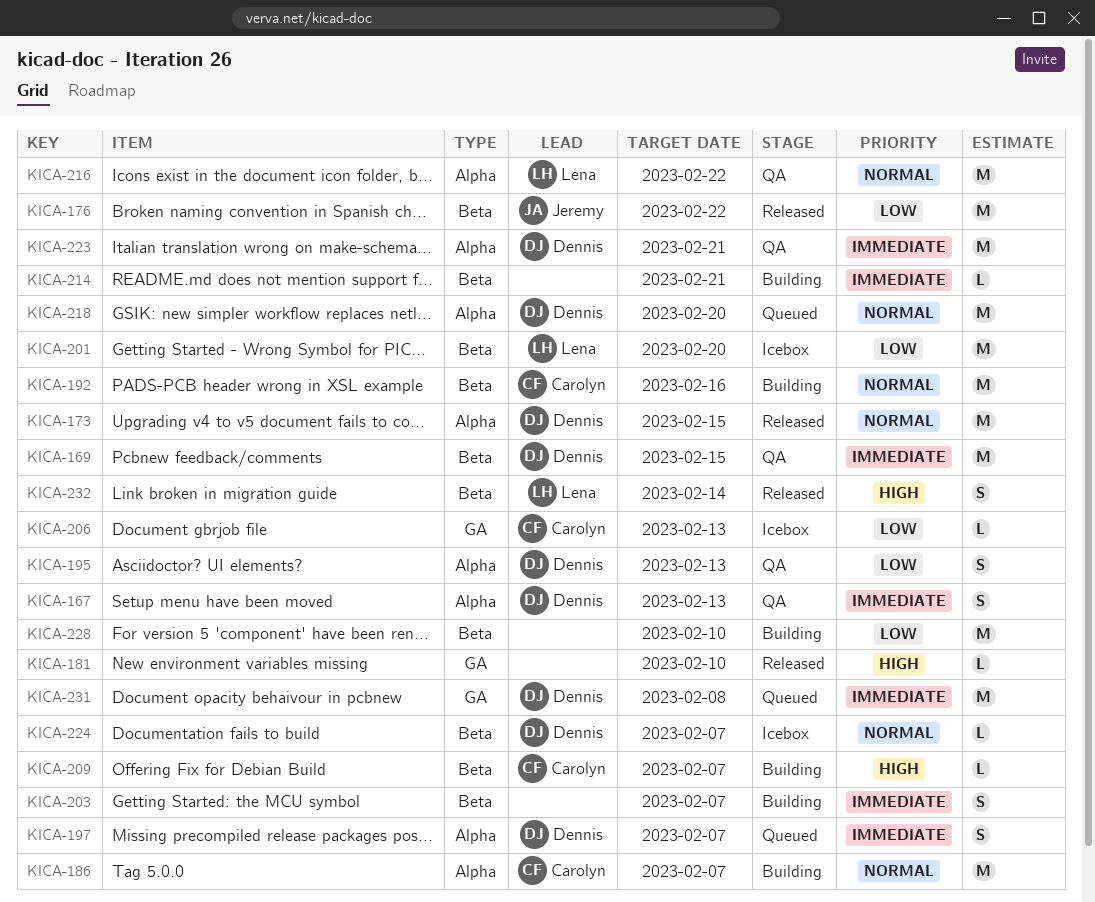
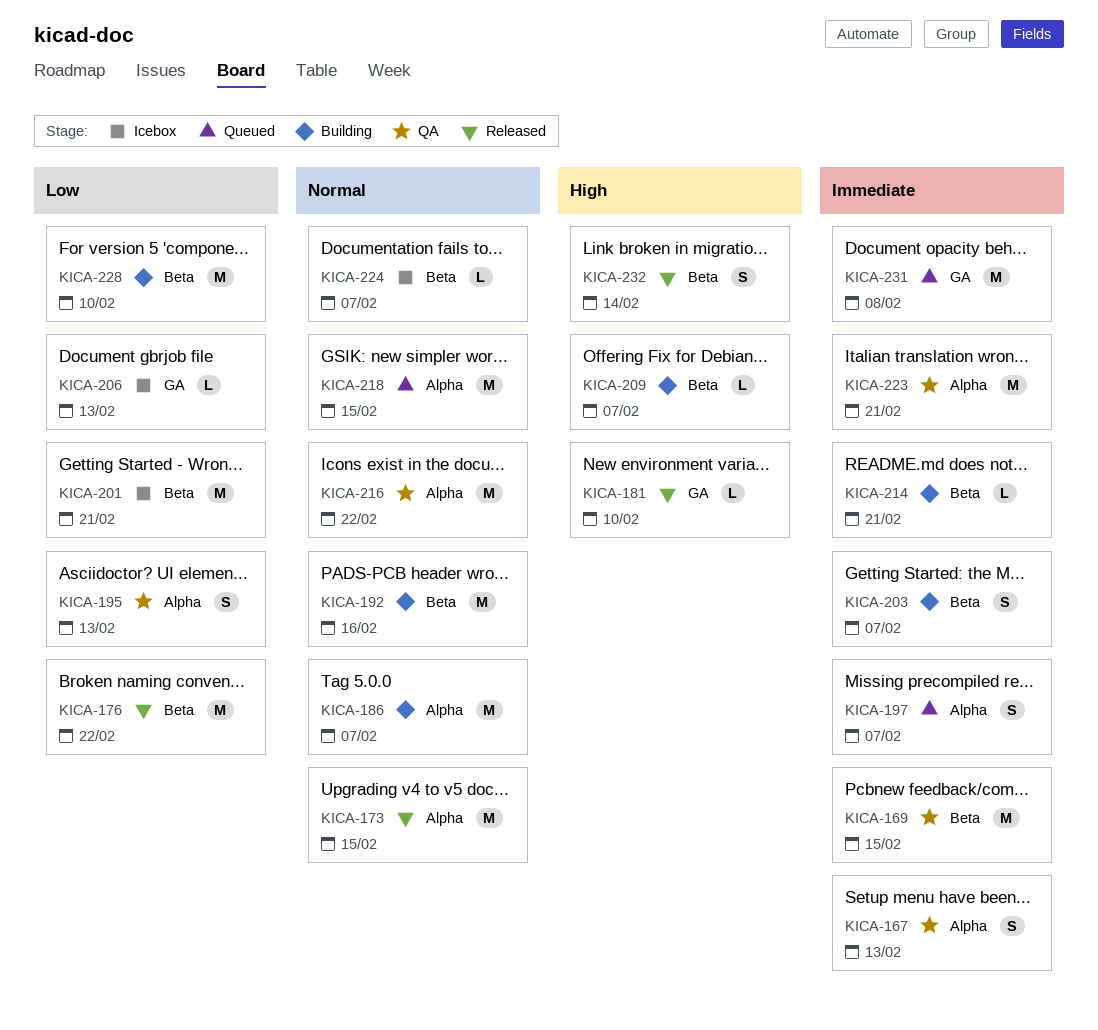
KICA-201, due: Feb 20 -> Feb 21
KICA-218, due: Feb 20 -> Feb 15

